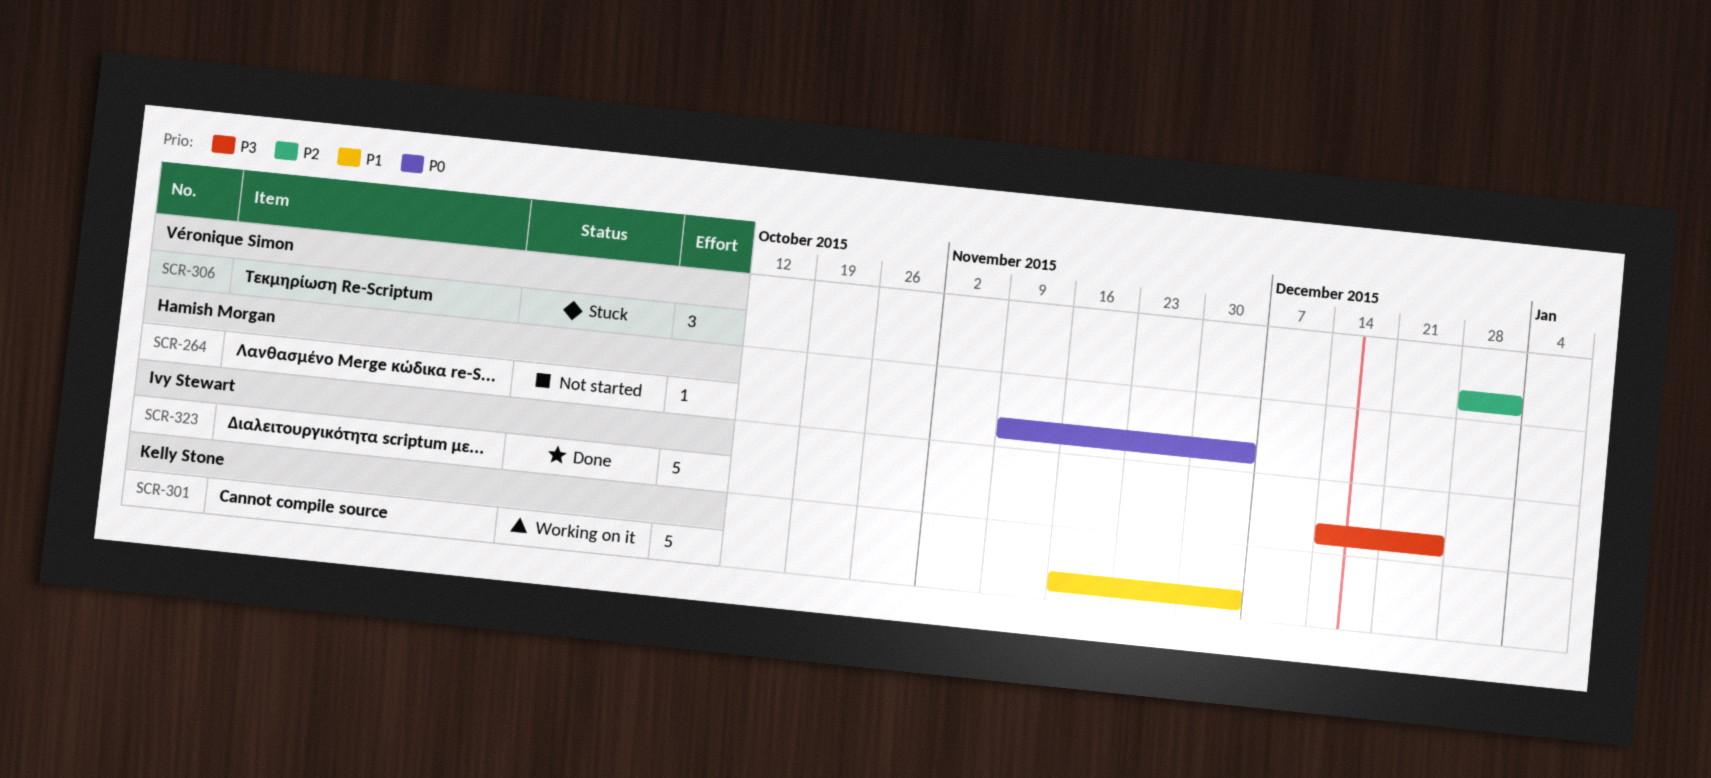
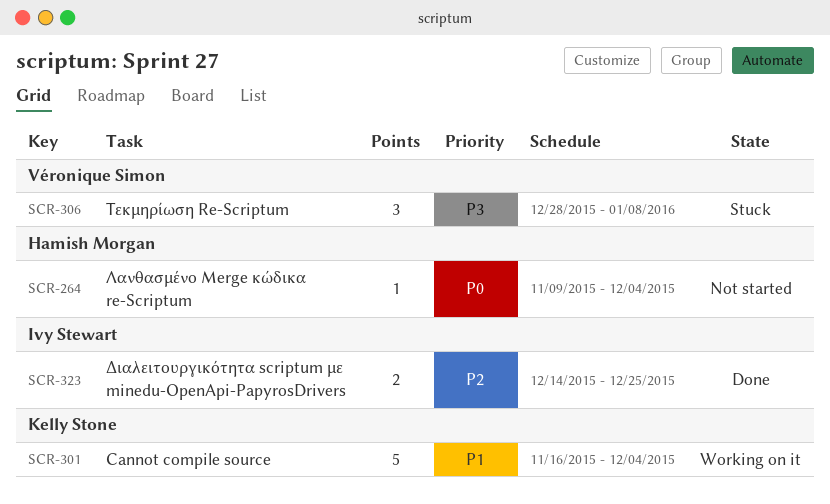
SCR-306, priority: P2 -> P3
SCR-306, due: Jan 1 -> Jan 8
SCR-323, priority: P3 -> P2
SCR-323, estimate: 5 -> 2

